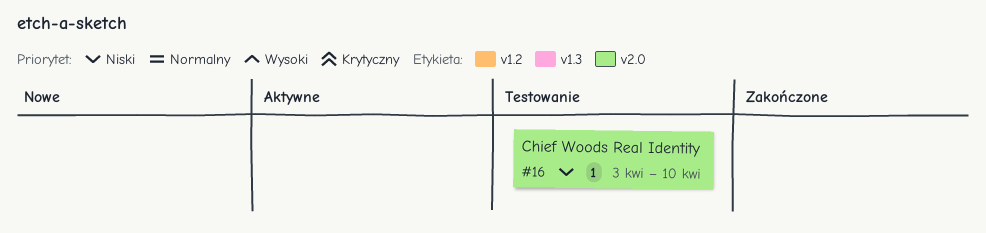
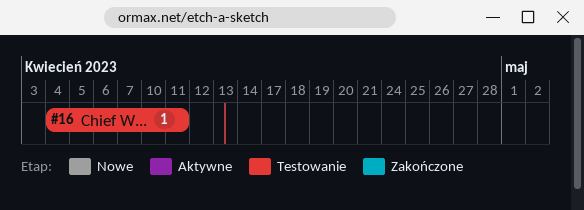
#16, start: Apr 3 -> Apr 4
#16, due: Apr 10 -> Apr 11

